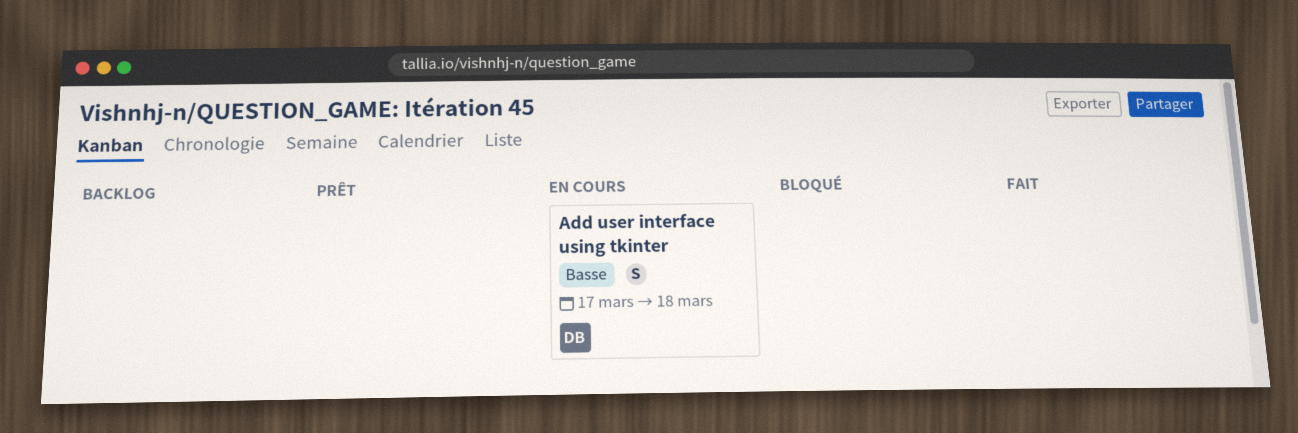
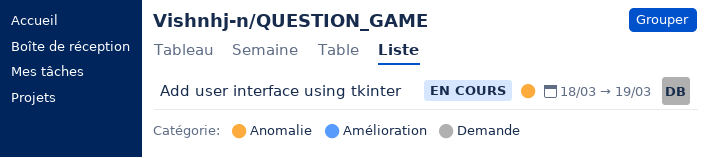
Add user interface using tkinter, start: Mar 17 -> Mar 18
Add user interface using tkinter, due: Mar 18 -> Mar 19

